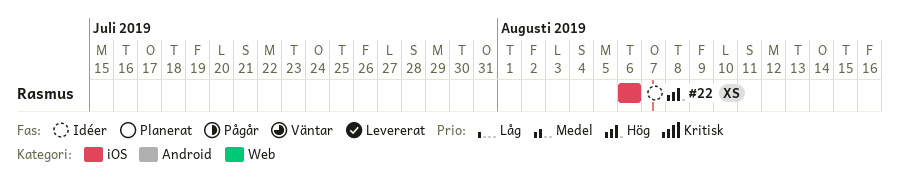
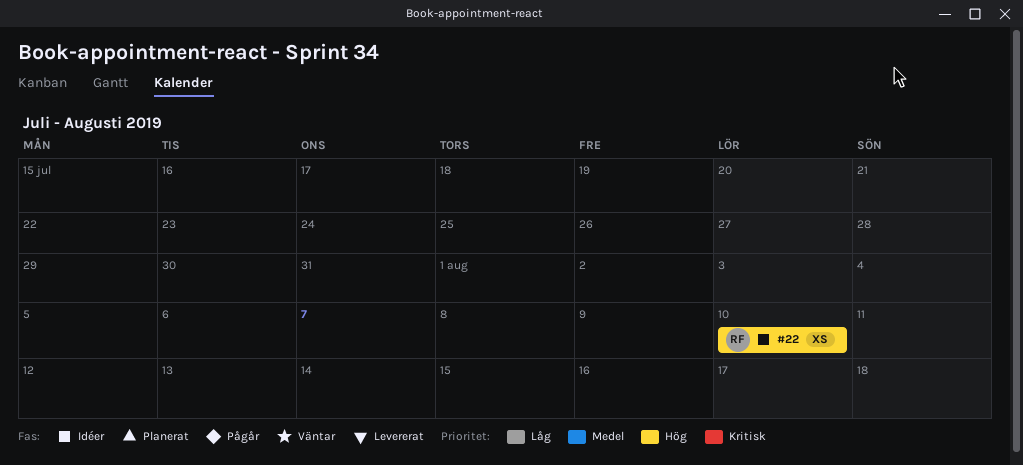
#22, start: Aug 6 -> Aug 10
#22, due: Aug 6 -> Aug 10

